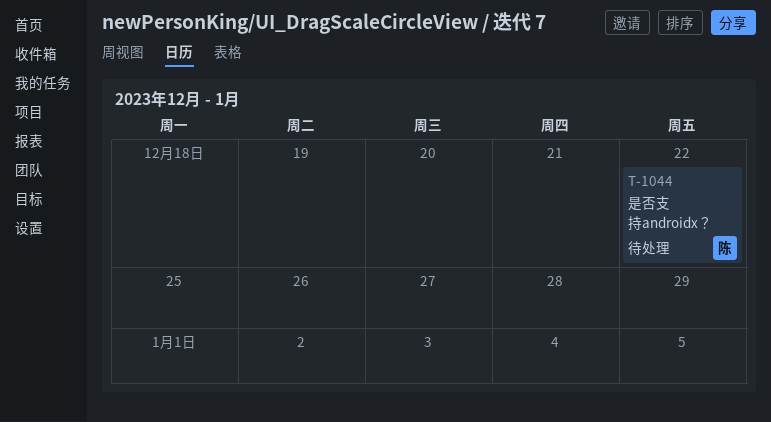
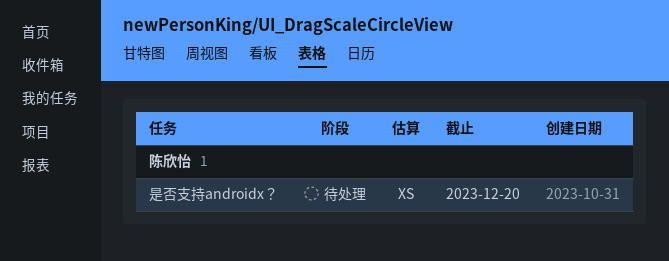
是否支持androidx？, due: Dec 22 -> Dec 20

